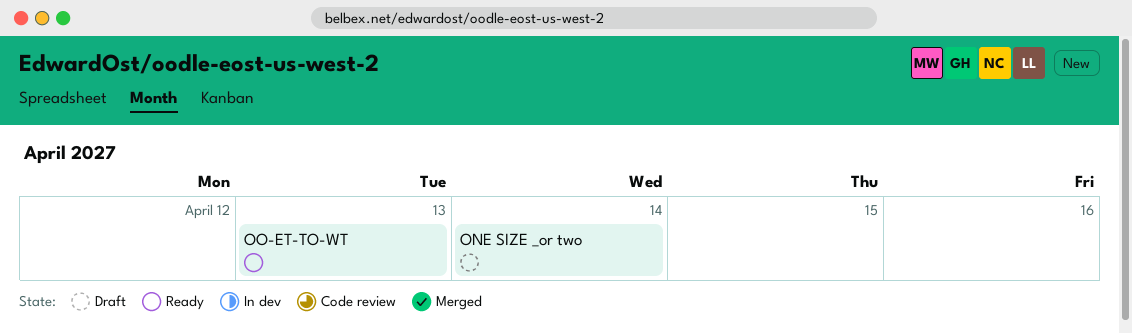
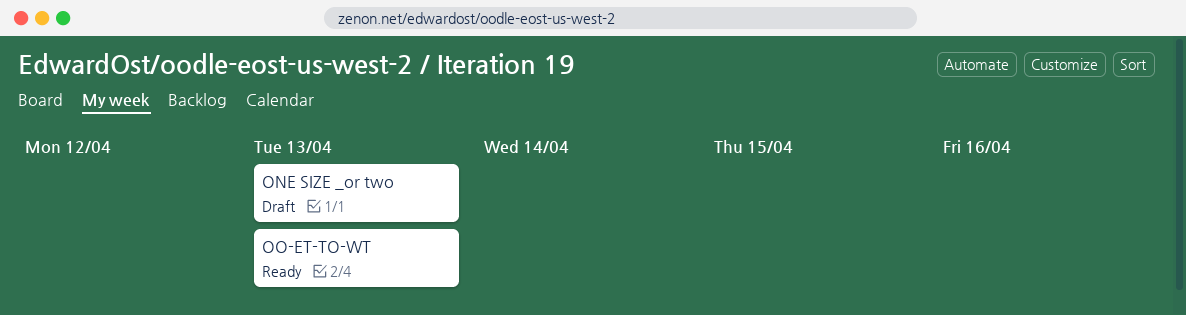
ONE SIZE _or two, due: Apr 14 -> Apr 13

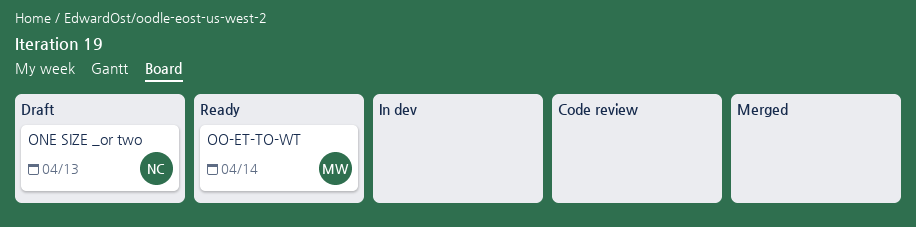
OO-ET-TO-WT, due: Apr 13 -> Apr 14

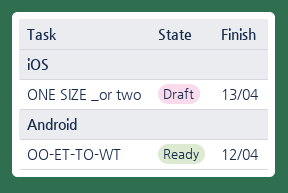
OO-ET-TO-WT, due: Apr 14 -> Apr 12

